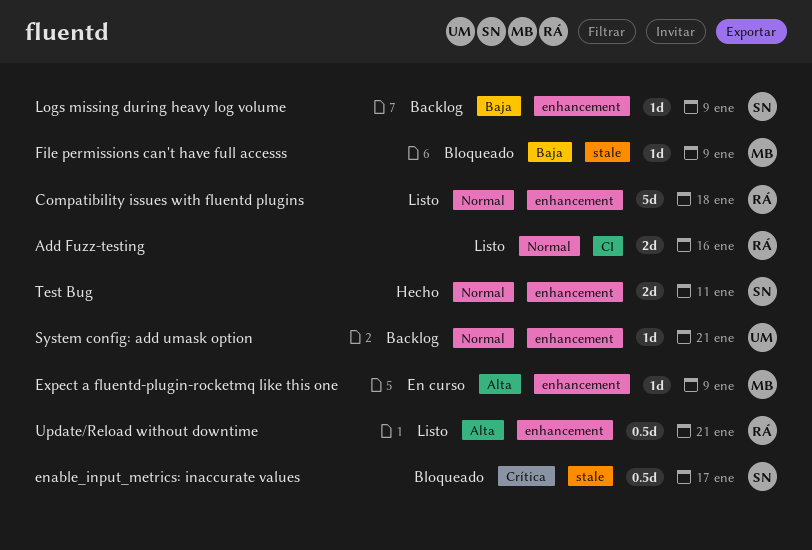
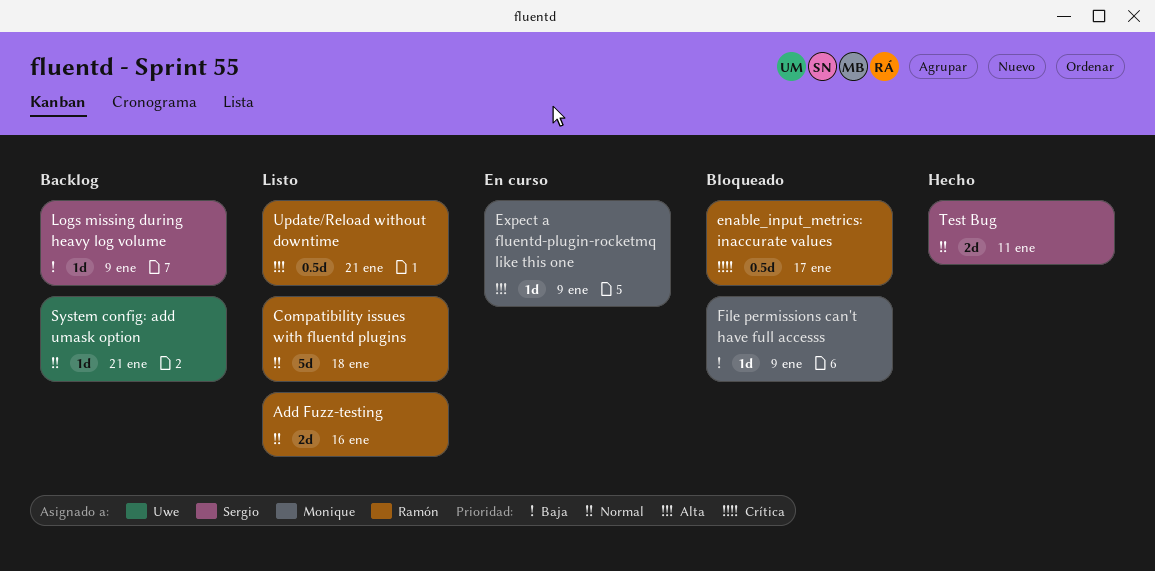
enable_input_metrics: inaccurate values, owner: Sergio -> Ramón

